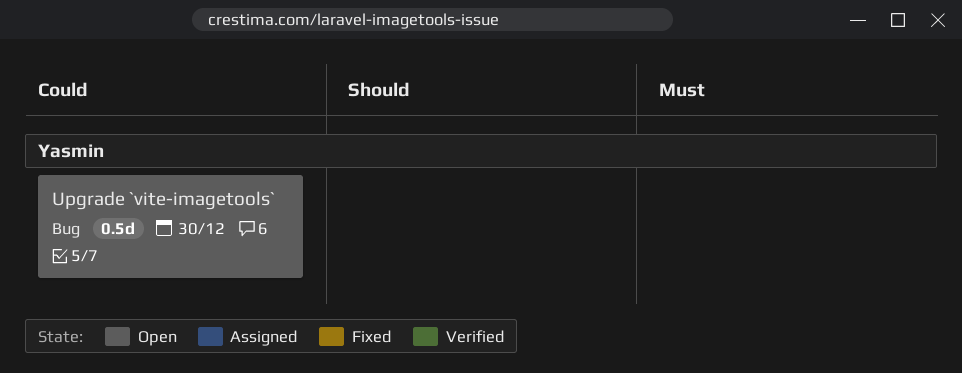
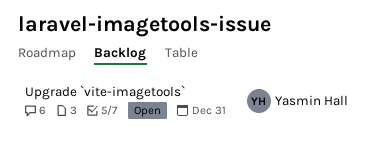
Upgrade `vite-imagetools`, due: Dec 30 -> Dec 31

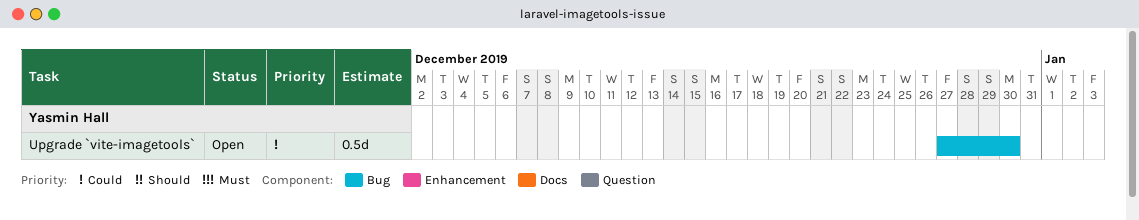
Upgrade `vite-imagetools`, due: Dec 31 -> Dec 30

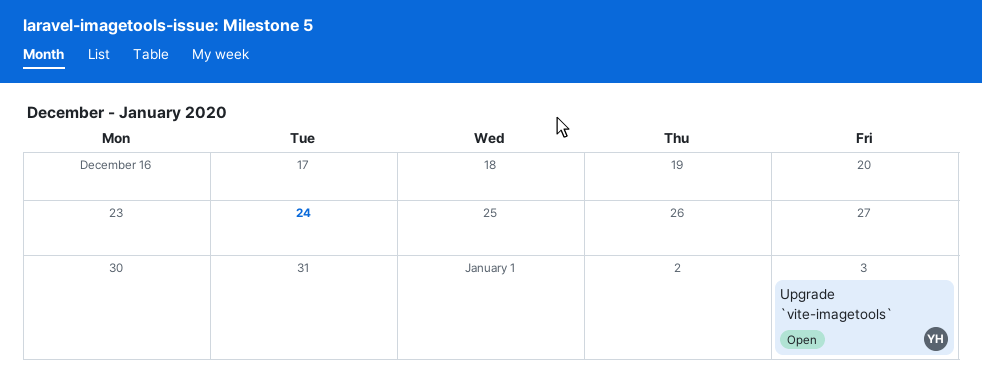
Upgrade `vite-imagetools`, due: Dec 30 -> Jan 3

